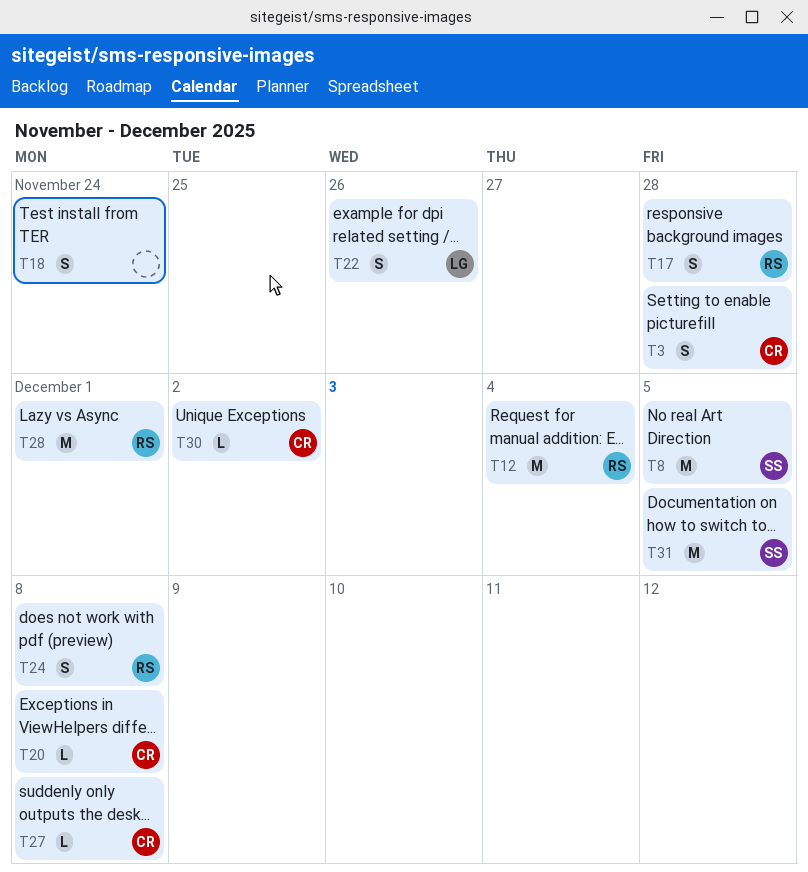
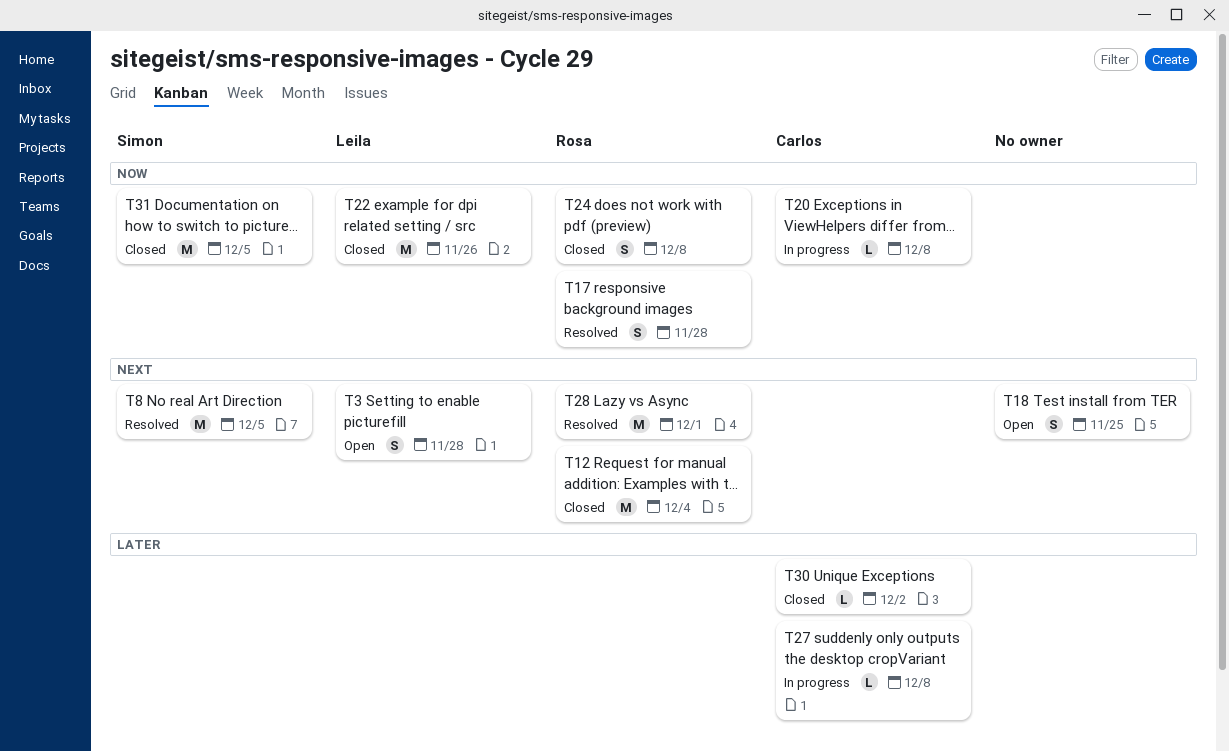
T3, owner: Carlos -> Leila
T18, due: Nov 24 -> Nov 25
T22, estimate: S -> M

